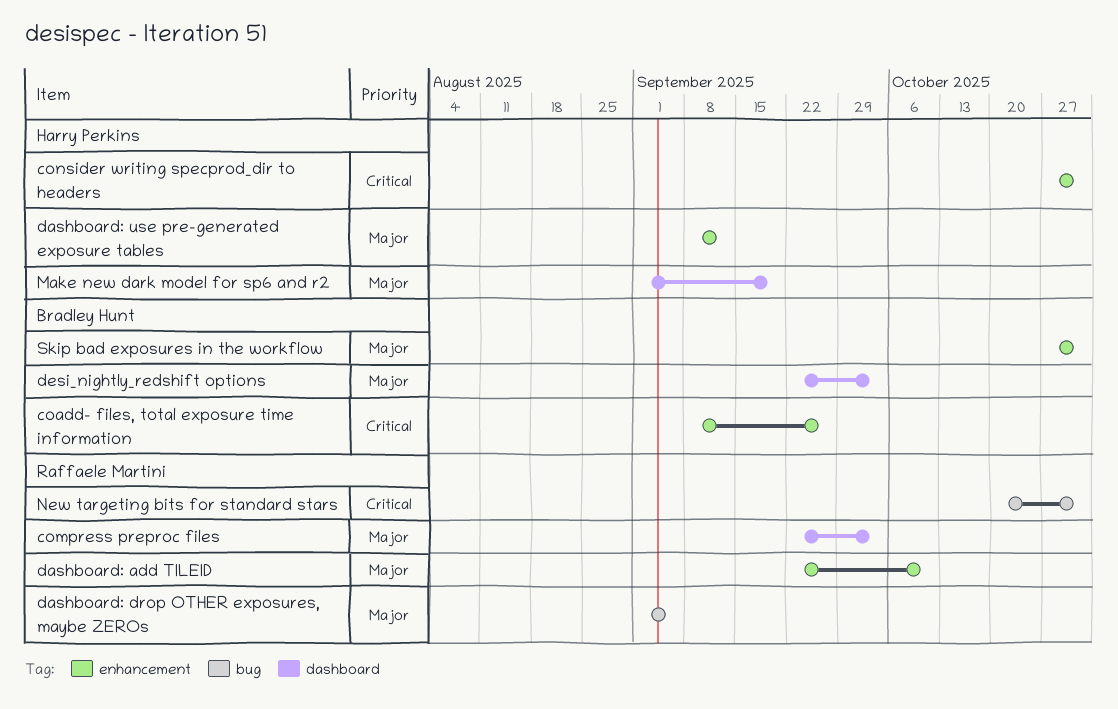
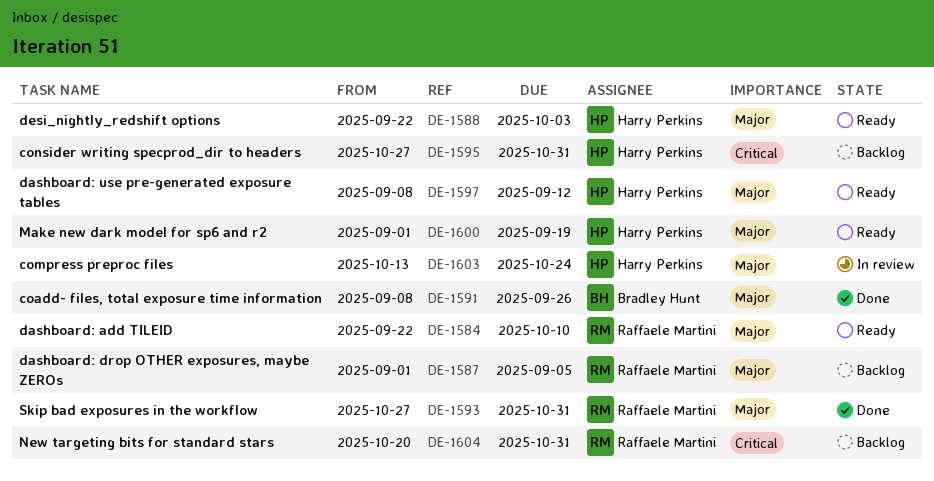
coadd- files, total exposure time information, priority: Critical -> Major
compress preproc files, owner: Raffaele Martini -> Harry Perkins
compress preproc files, start: Sep 22 -> Oct 13
compress preproc files, due: Oct 3 -> Oct 24
desi_nightly_redshift options, owner: Bradley Hunt -> Harry Perkins
Skip bad exposures in the workflow, owner: Bradley Hunt -> Raffaele Martini

